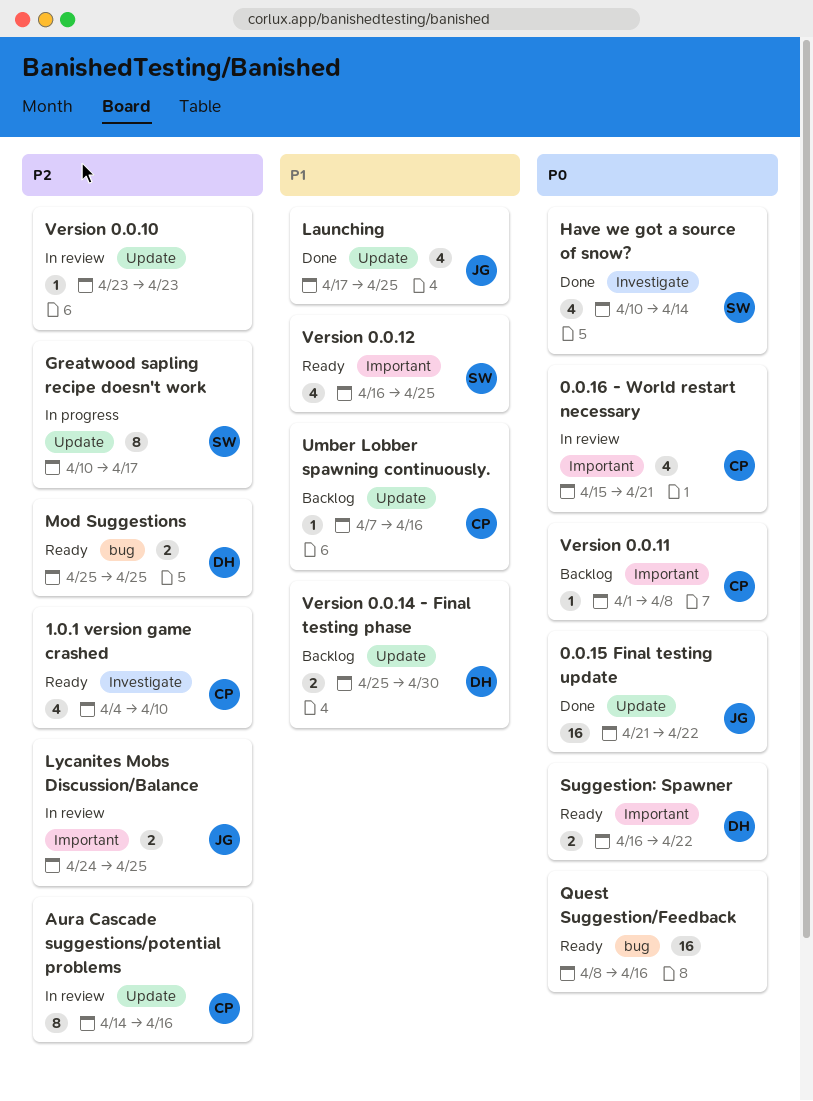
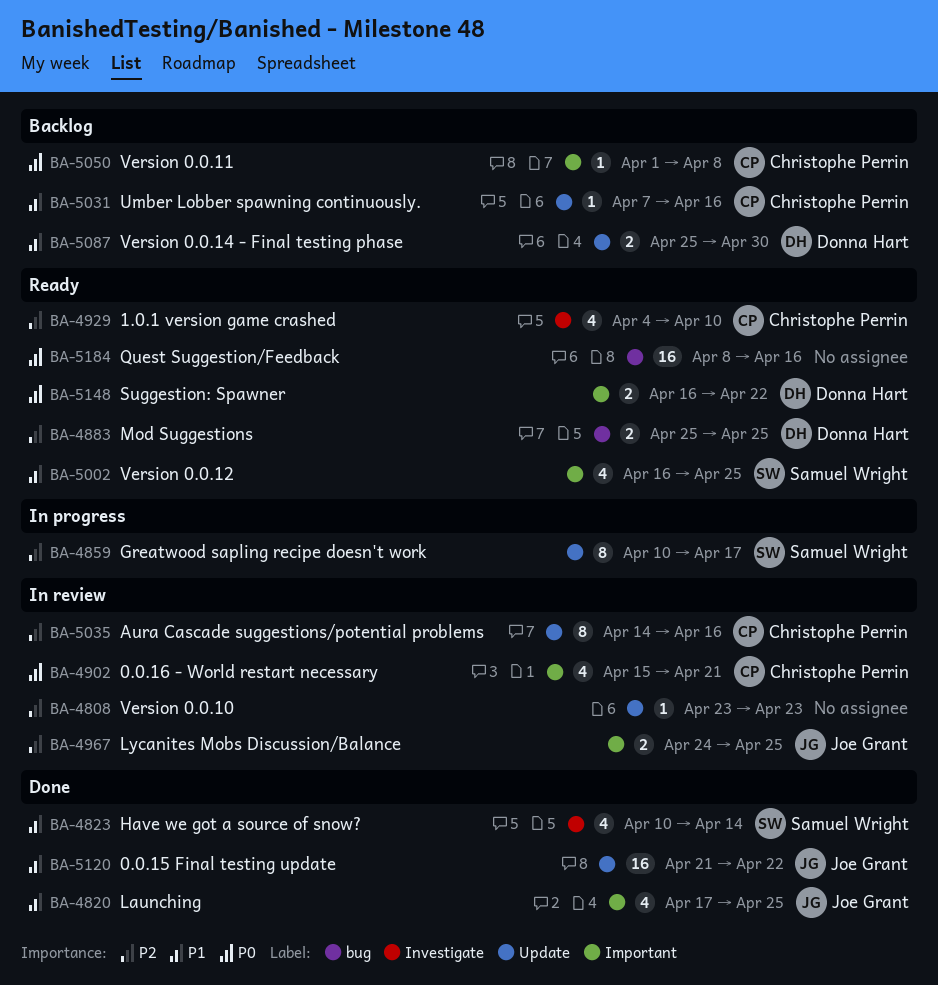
0.0.15 Final testing update, priority: P0 -> P1
Have we got a source of snow?, priority: P0 -> P1
Launching, label: Update -> Important

